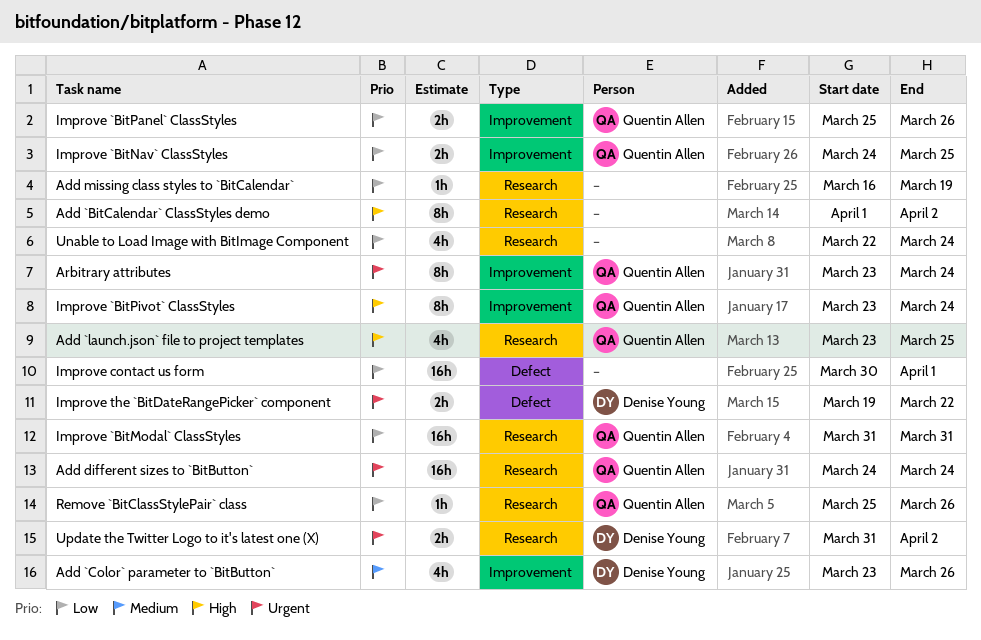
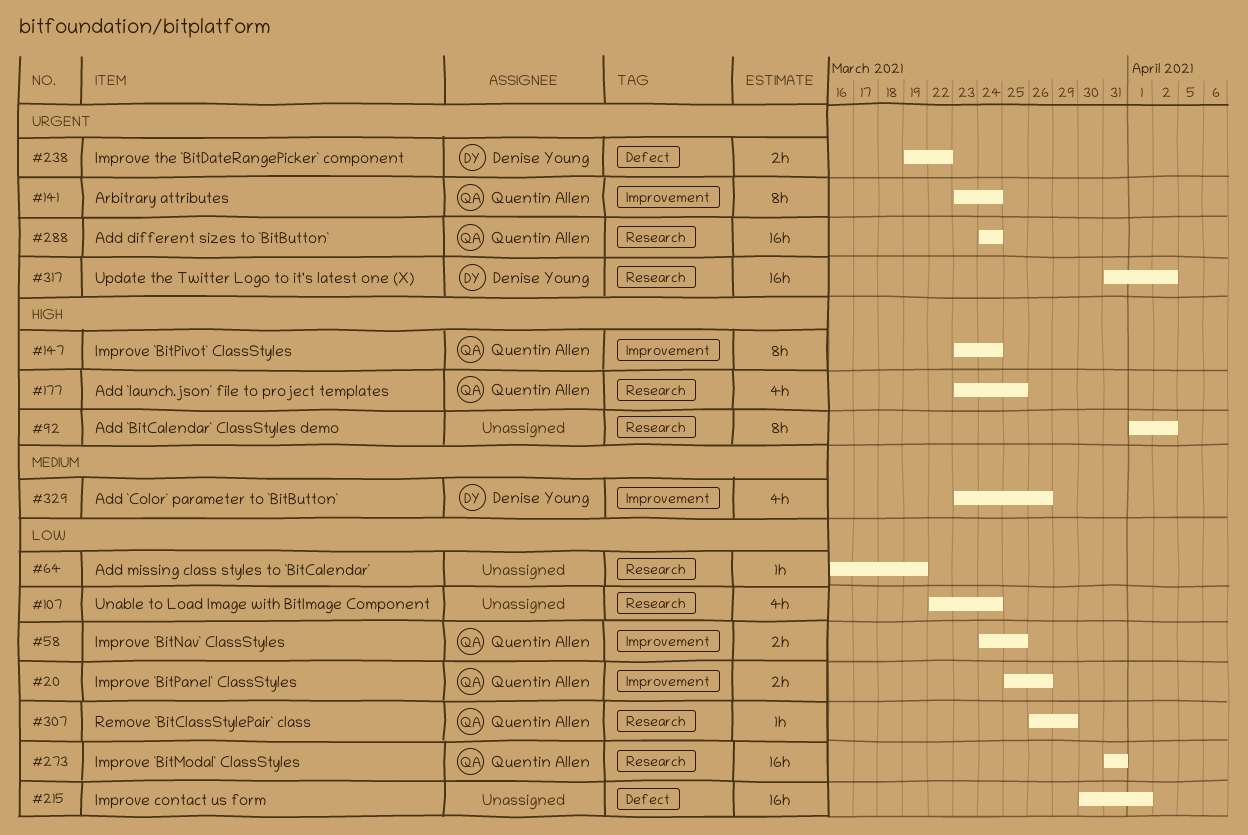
Remove `BitClassStylePair` class, start: Mar 25 -> Mar 26
Remove `BitClassStylePair` class, due: Mar 26 -> Mar 29
Update the Twitter Logo to it's latest one (X), estimate: 2h -> 16h

